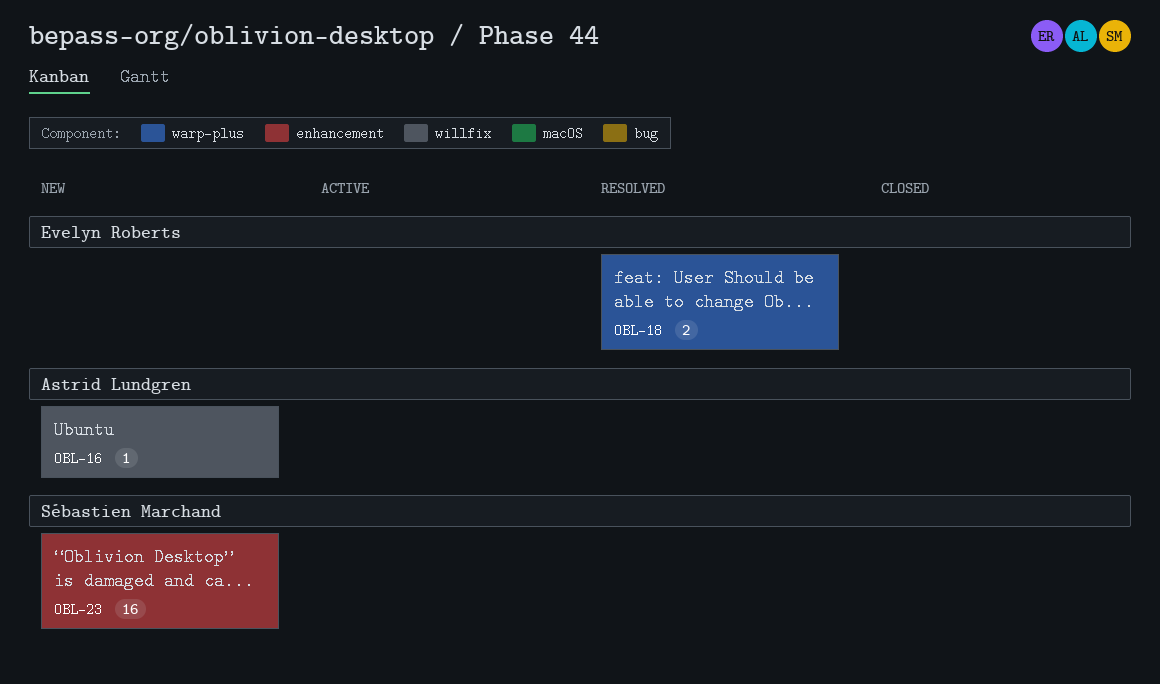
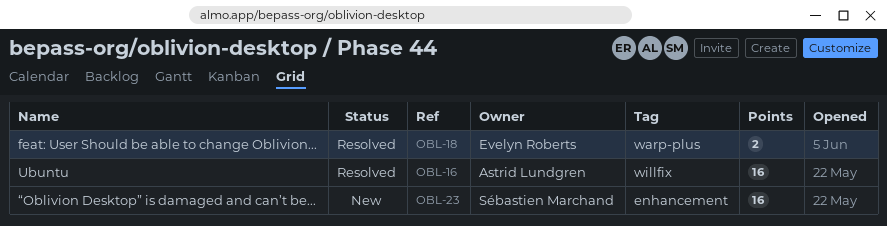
OBL-16, status: New -> Resolved
OBL-16, estimate: 1 -> 16

